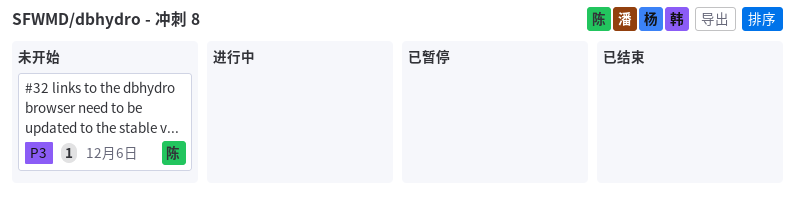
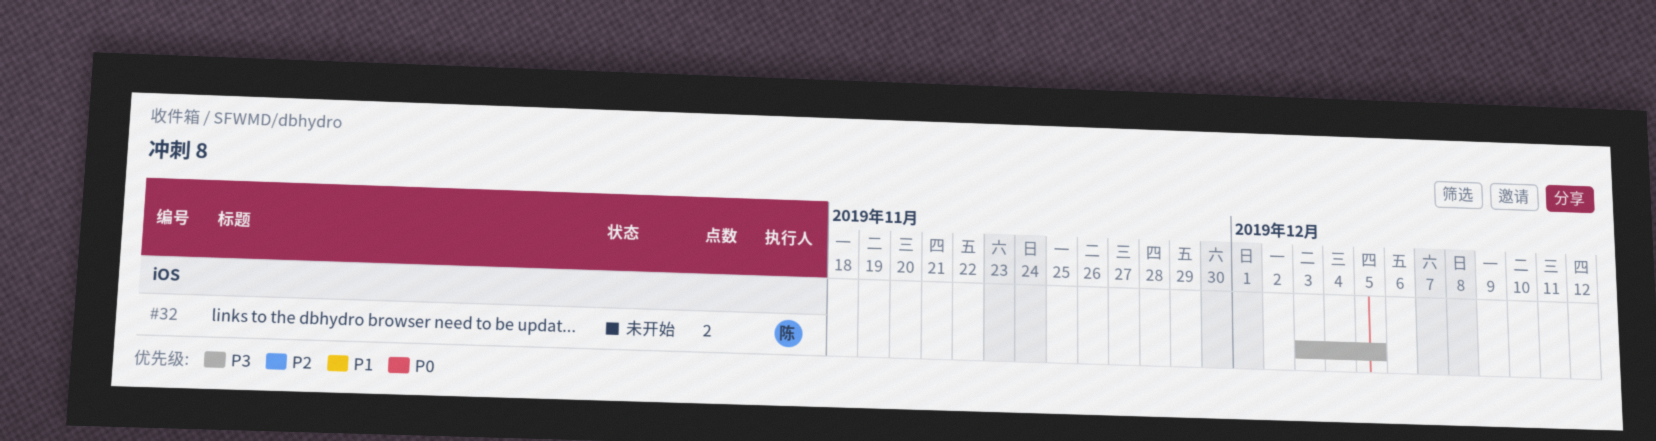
#32, estimate: 1 -> 2
#32, due: Dec 6 -> Dec 5

